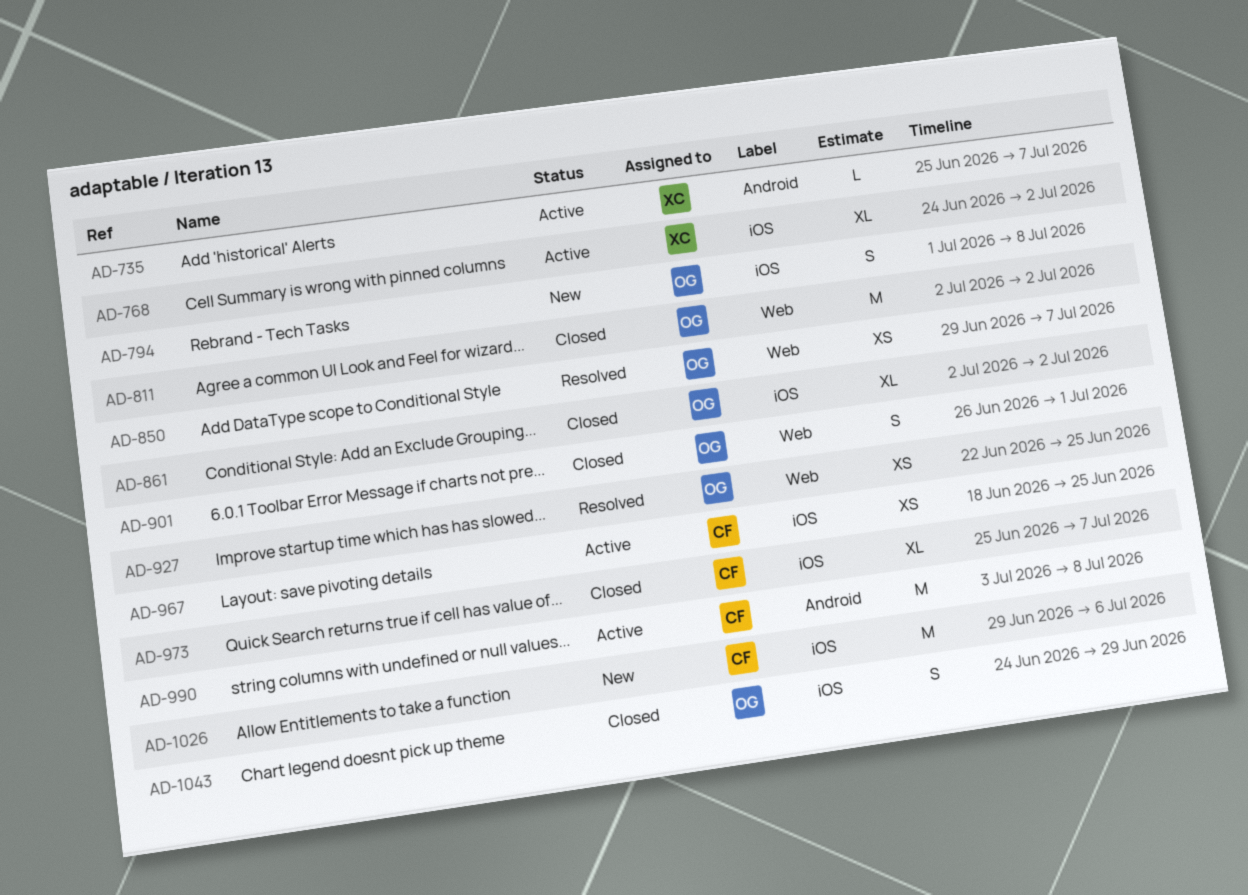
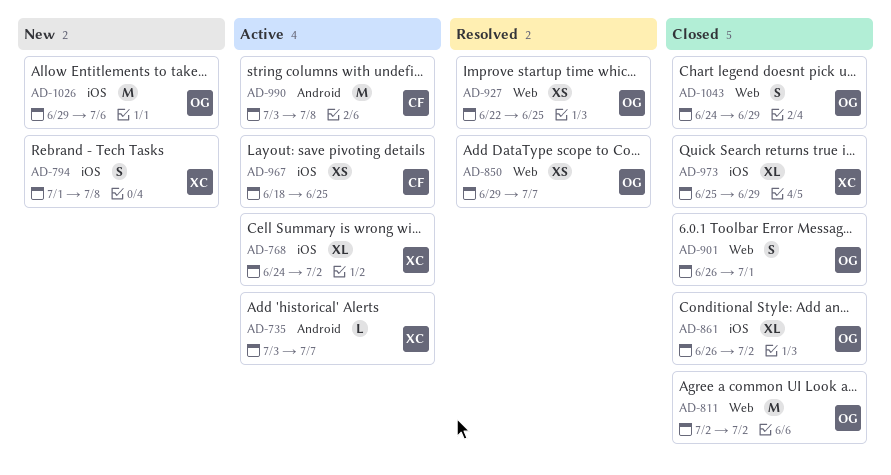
AD-735, start: Jun 25 -> Jul 3
AD-794, owner: OG -> XC
AD-861, start: Jul 2 -> Jun 26
AD-973, owner: CF -> XC
AD-973, due: Jul 7 -> Jun 29
AD-1026, owner: CF -> OG
AD-1043, label: iOS -> Web

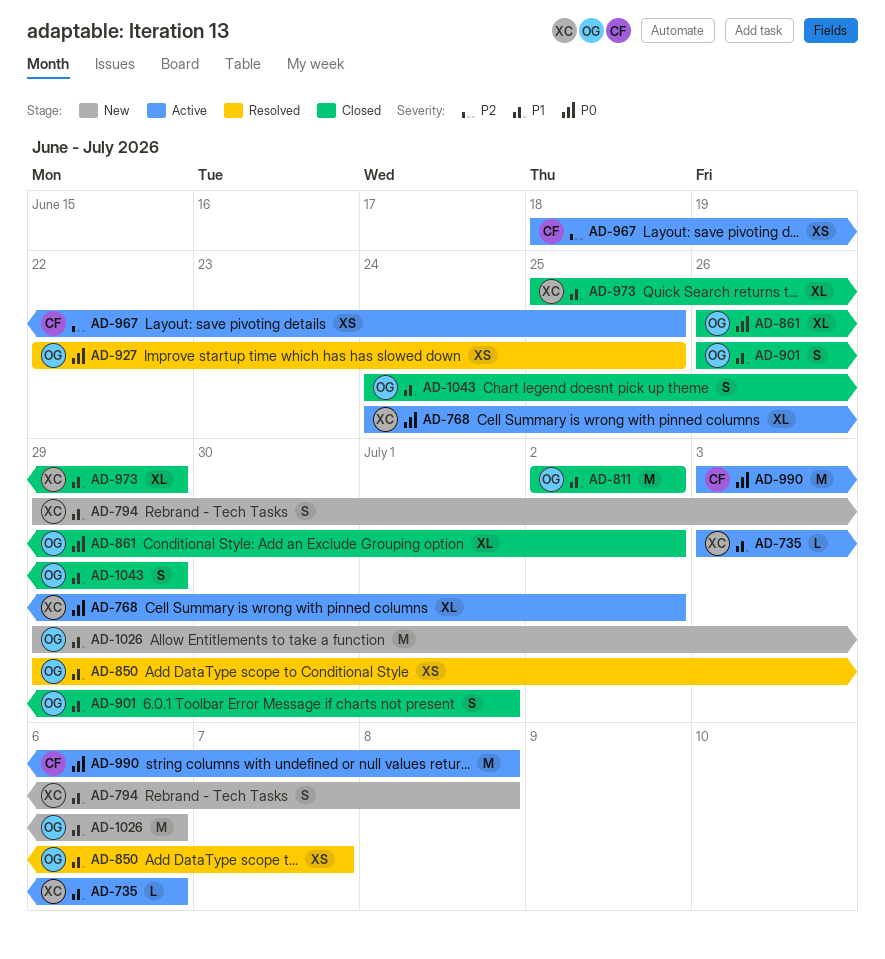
AD-735, due: Jul 7 -> Jul 6
AD-794, start: Jul 1 -> Jun 29

